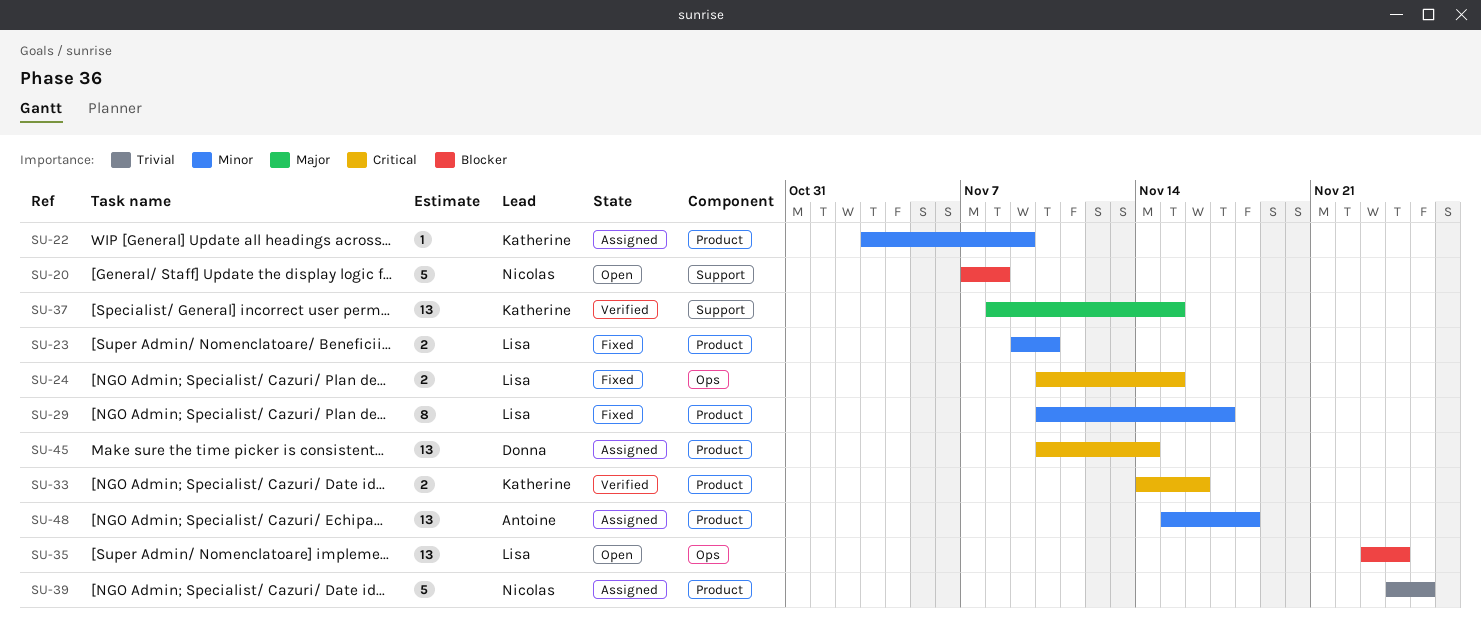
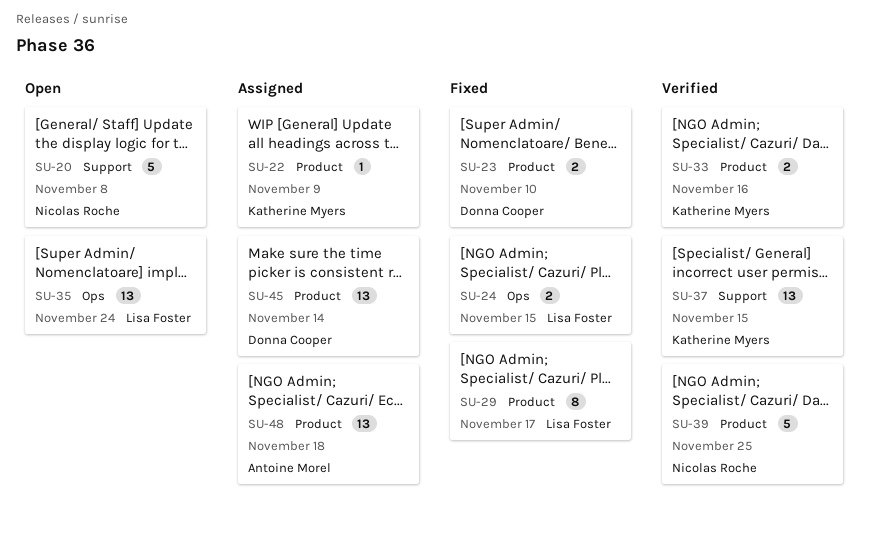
SU-23, owner: Lisa Foster -> Donna Cooper
SU-39, status: Assigned -> Verified

